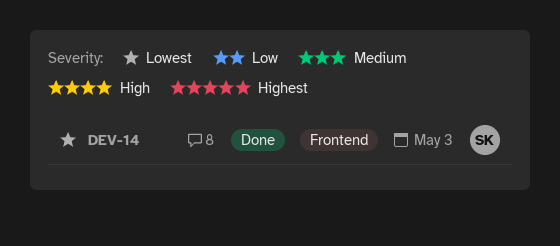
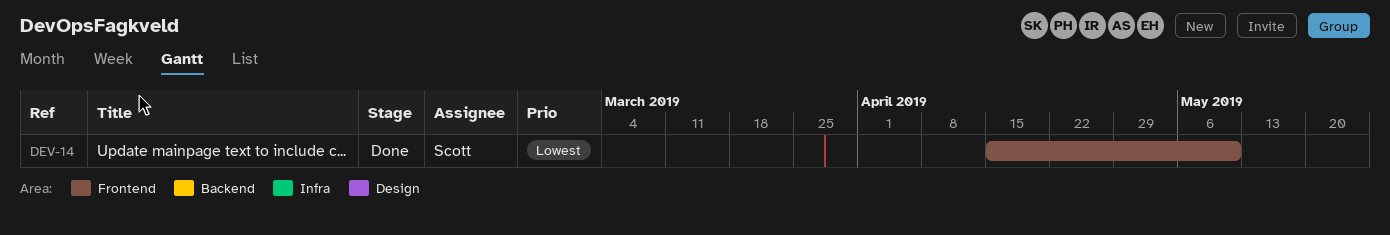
DEV-14, due: May 3 -> May 10

